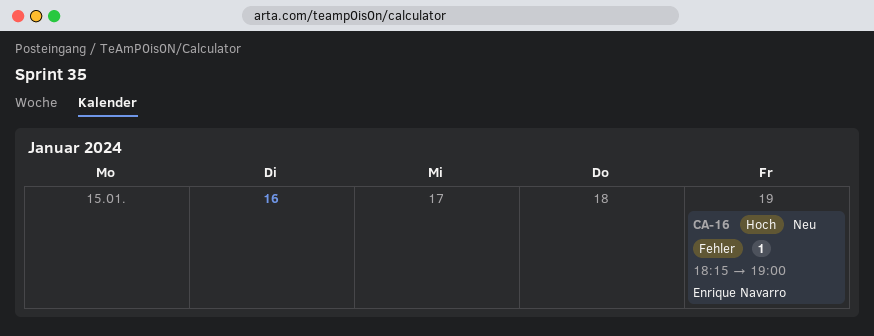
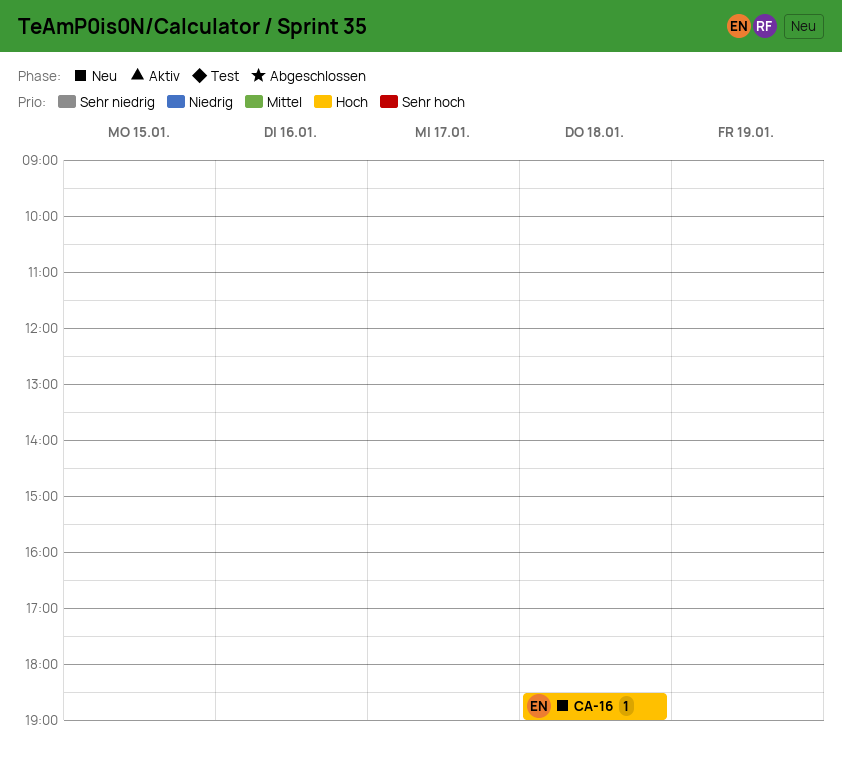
CA-16, day: Jan 19 -> Jan 18
CA-16, begins: 18:15 -> 18:30

